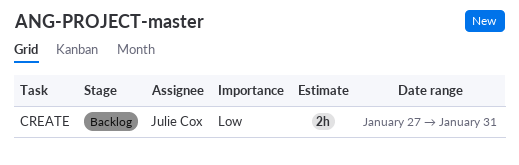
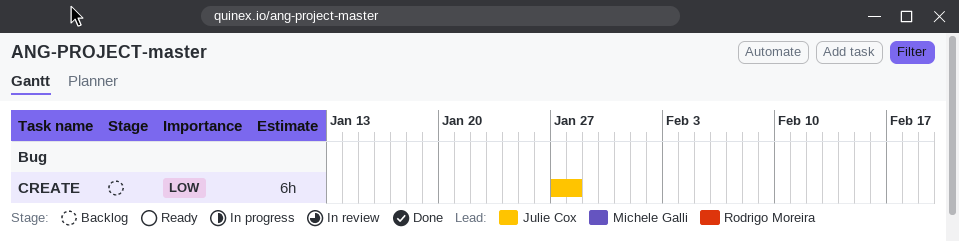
CREATE, estimate: 2h -> 6h
CREATE, due: Jan 31 -> Jan 28

